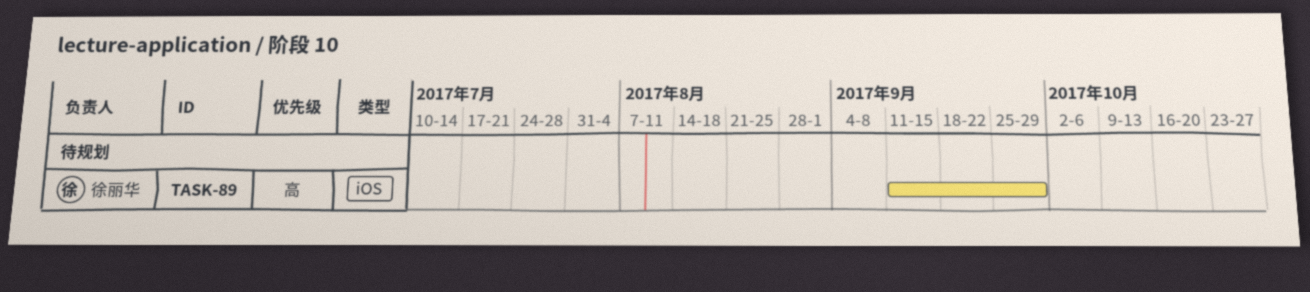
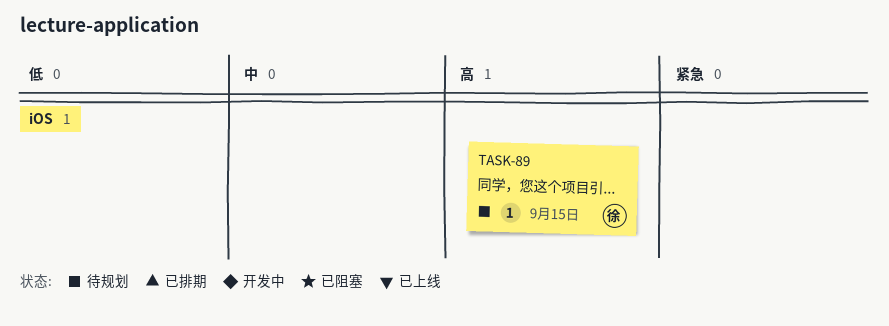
TASK-89, due: Sep 29 -> Sep 15

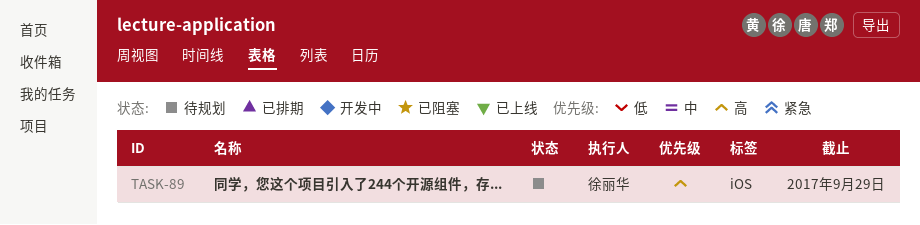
TASK-89, due: Sep 15 -> Sep 29

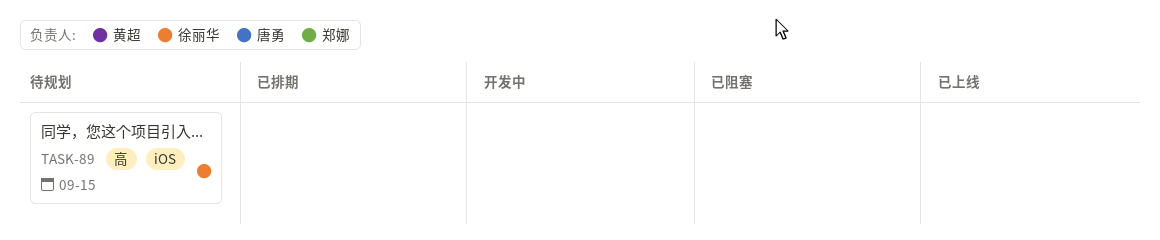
TASK-89, due: Sep 29 -> Sep 15

